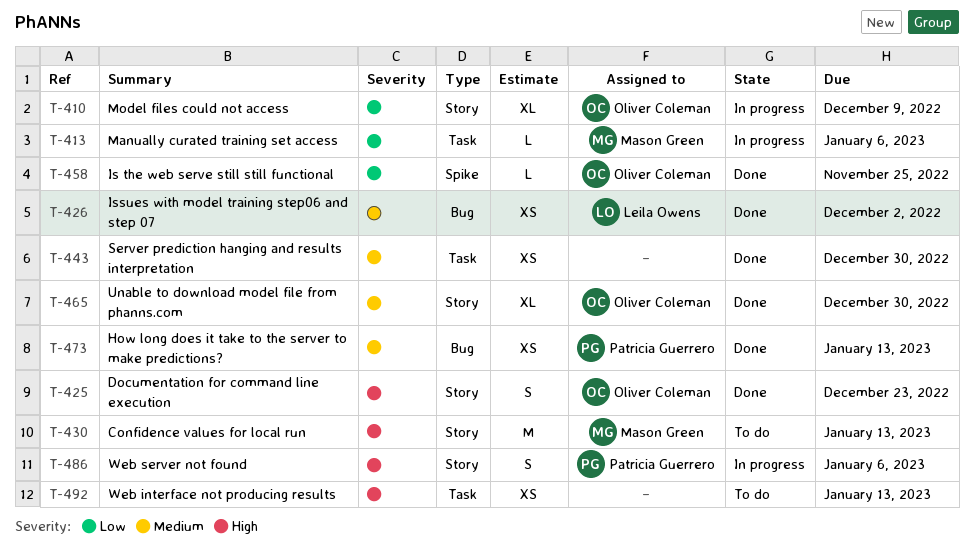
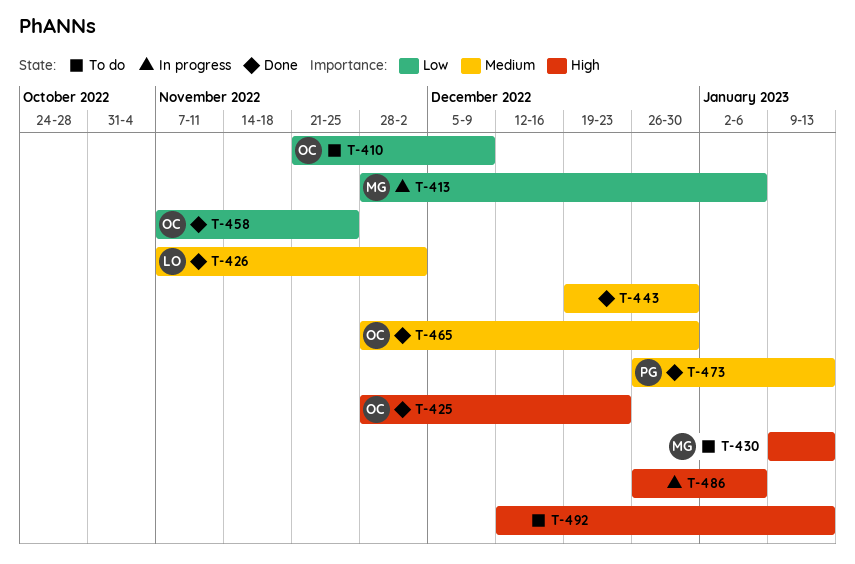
T-410, status: In progress -> To do
T-486, owner: Patricia Guerrero -> none

